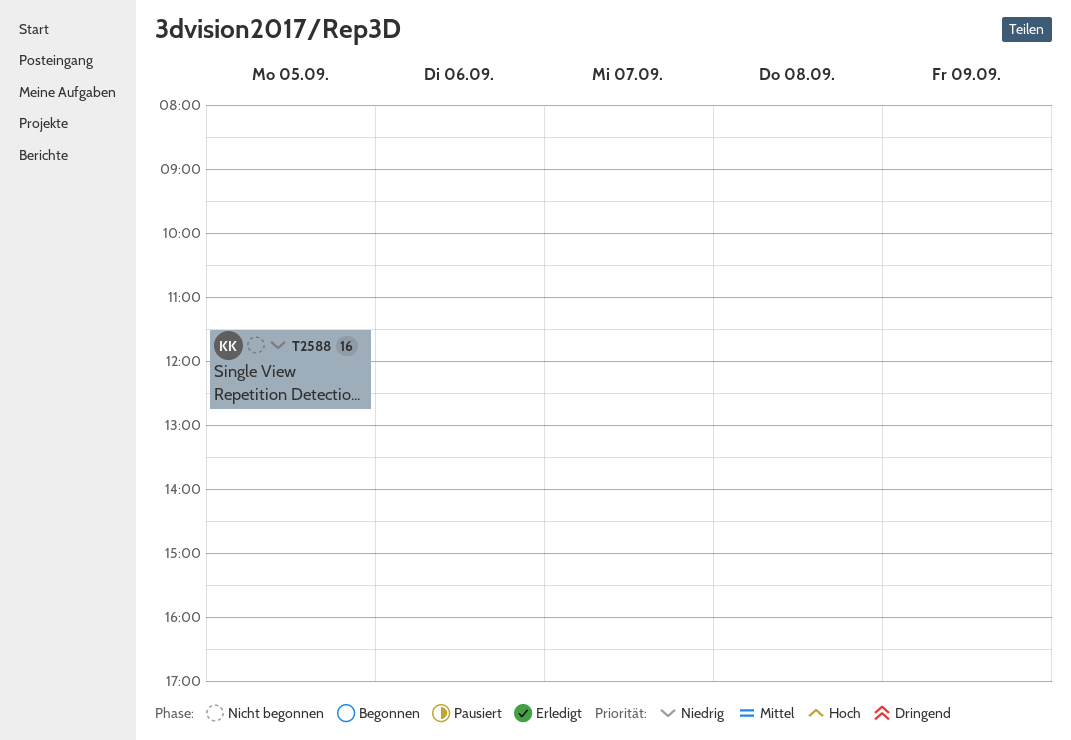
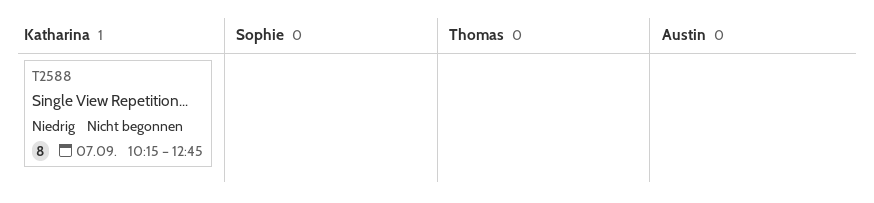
T2588, estimate: 16 -> 8
T2588, day: Sep 5 -> Sep 7
T2588, begins: 11:30 -> 10:15

